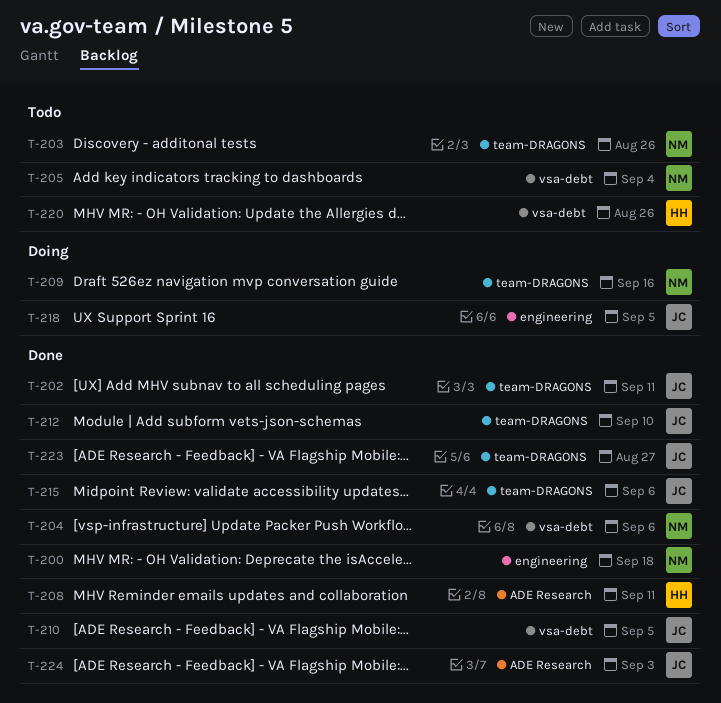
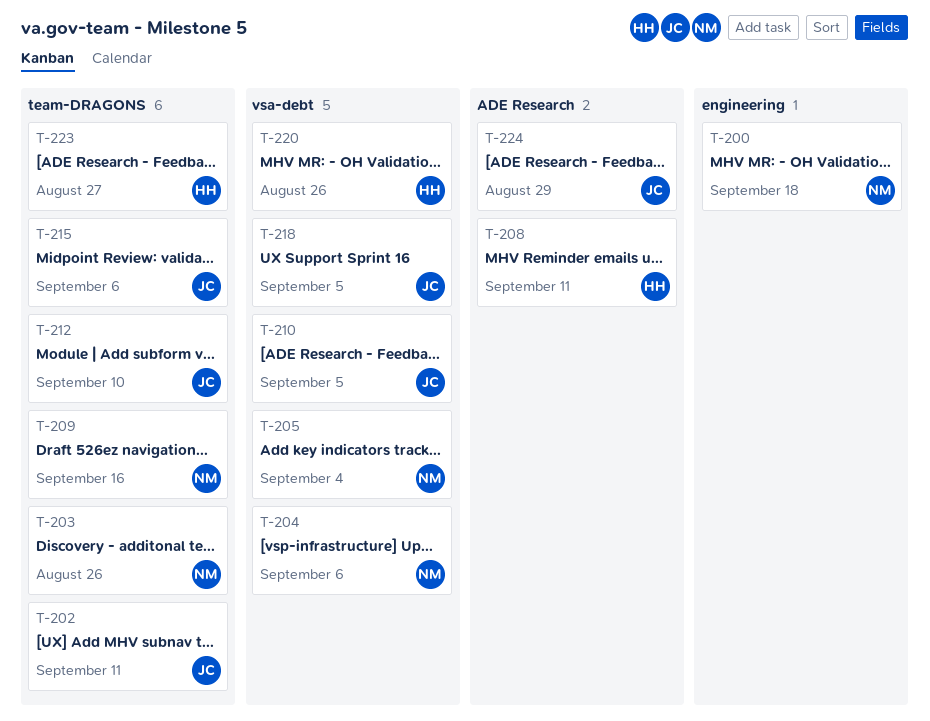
T-218, label: engineering -> vsa-debt
T-223, owner: JC -> HH
T-224, due: Sep 3 -> Aug 29

